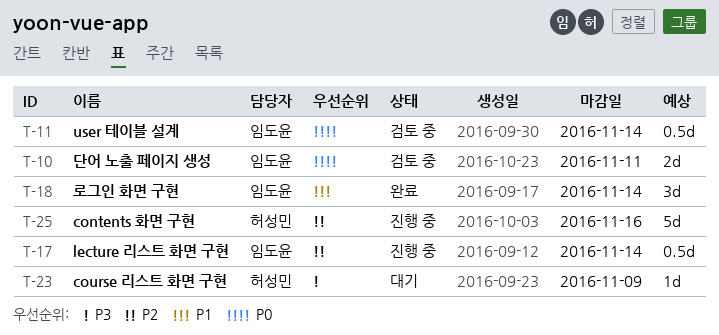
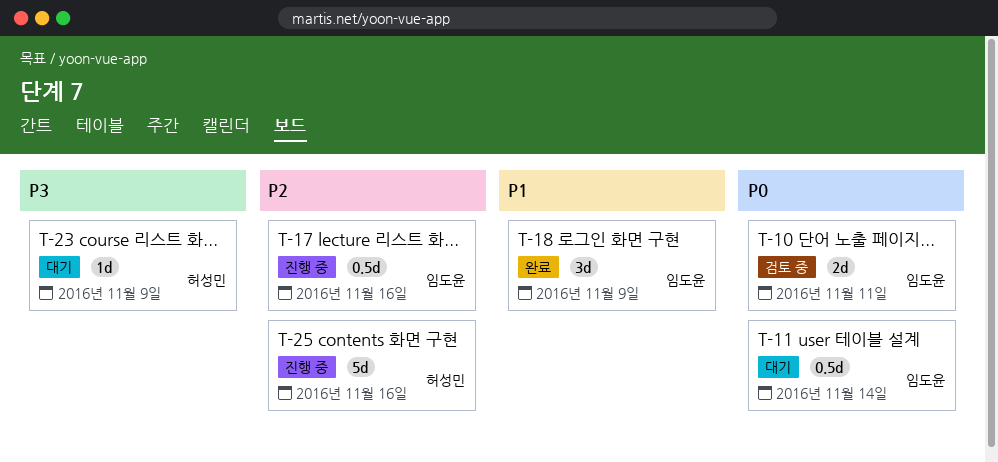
T-11, status: 검토 중 -> 대기
T-17, due: Nov 14 -> Nov 16
T-18, due: Nov 14 -> Nov 9

